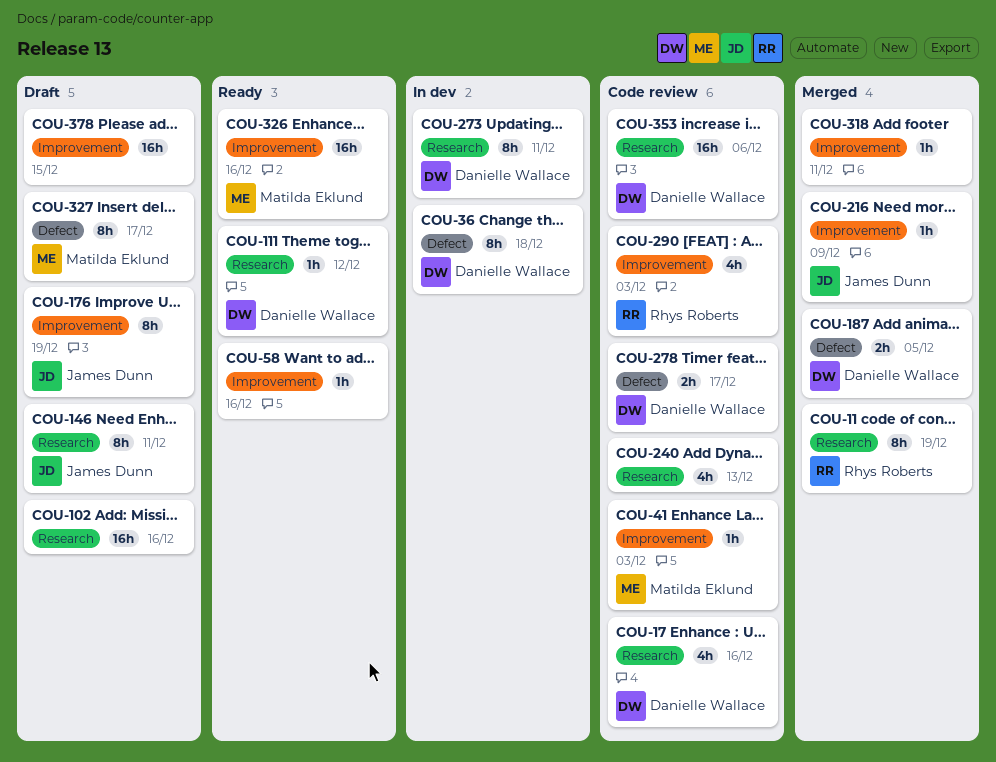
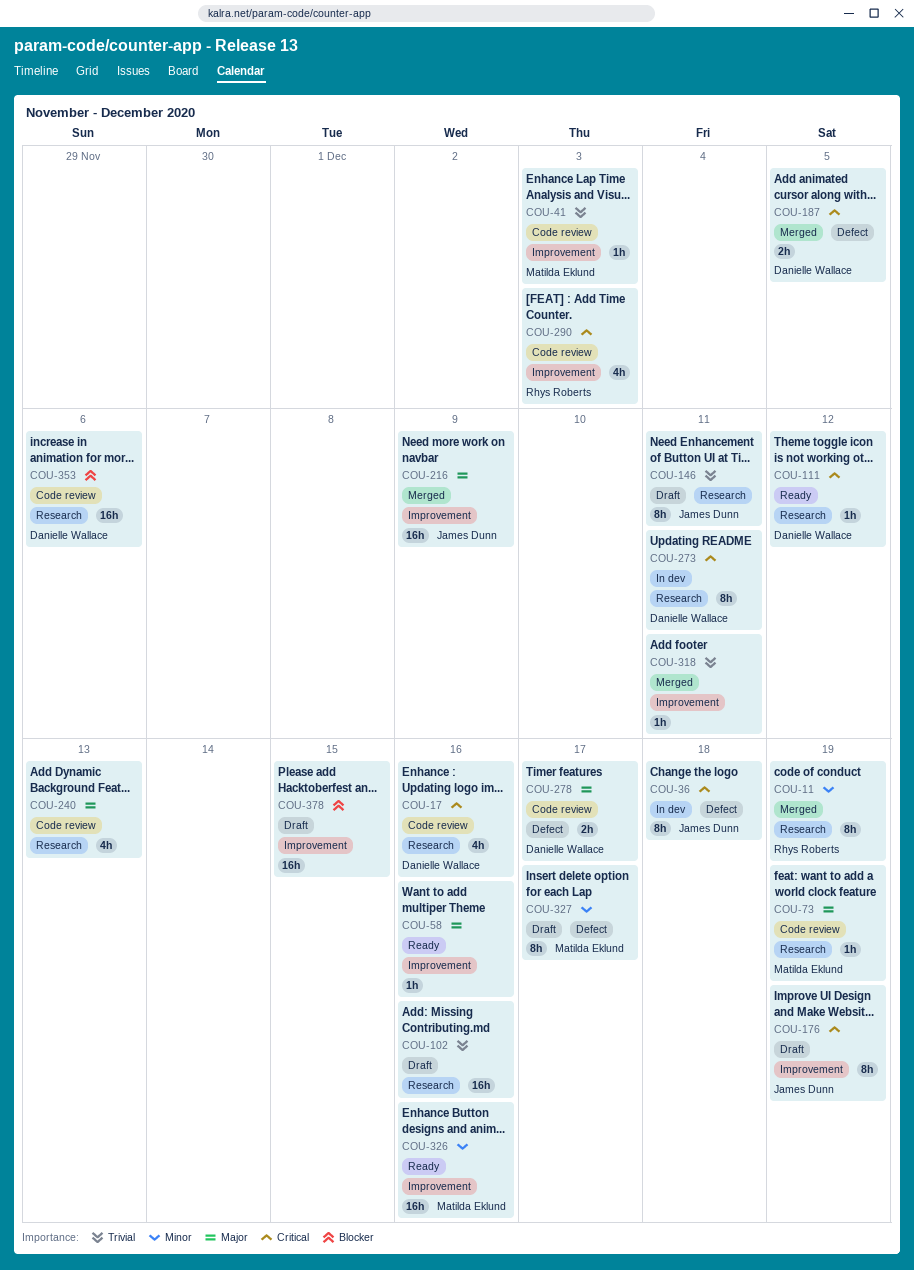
COU-36, owner: Danielle Wallace -> James Dunn
COU-73: none -> present
COU-216, estimate: 1h -> 16h

